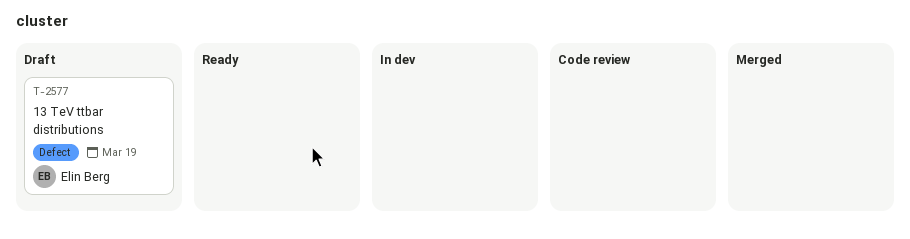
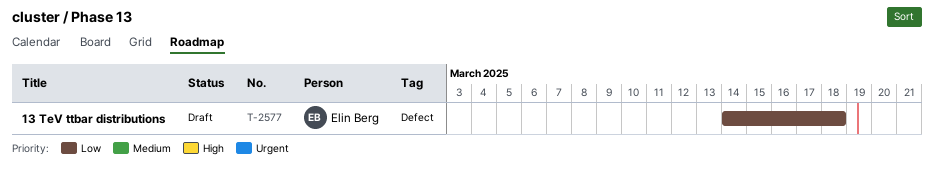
T-2577, due: Mar 19 -> Mar 18

